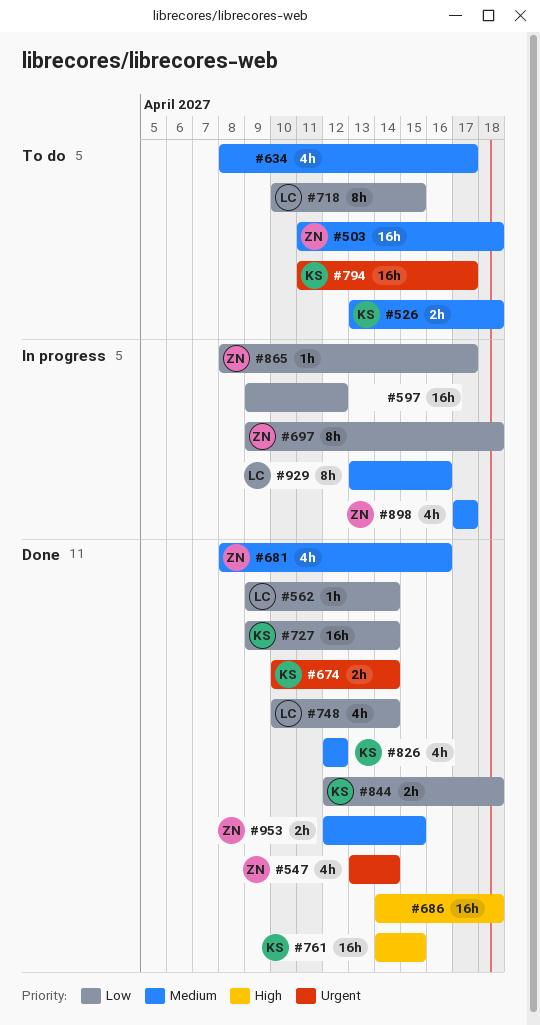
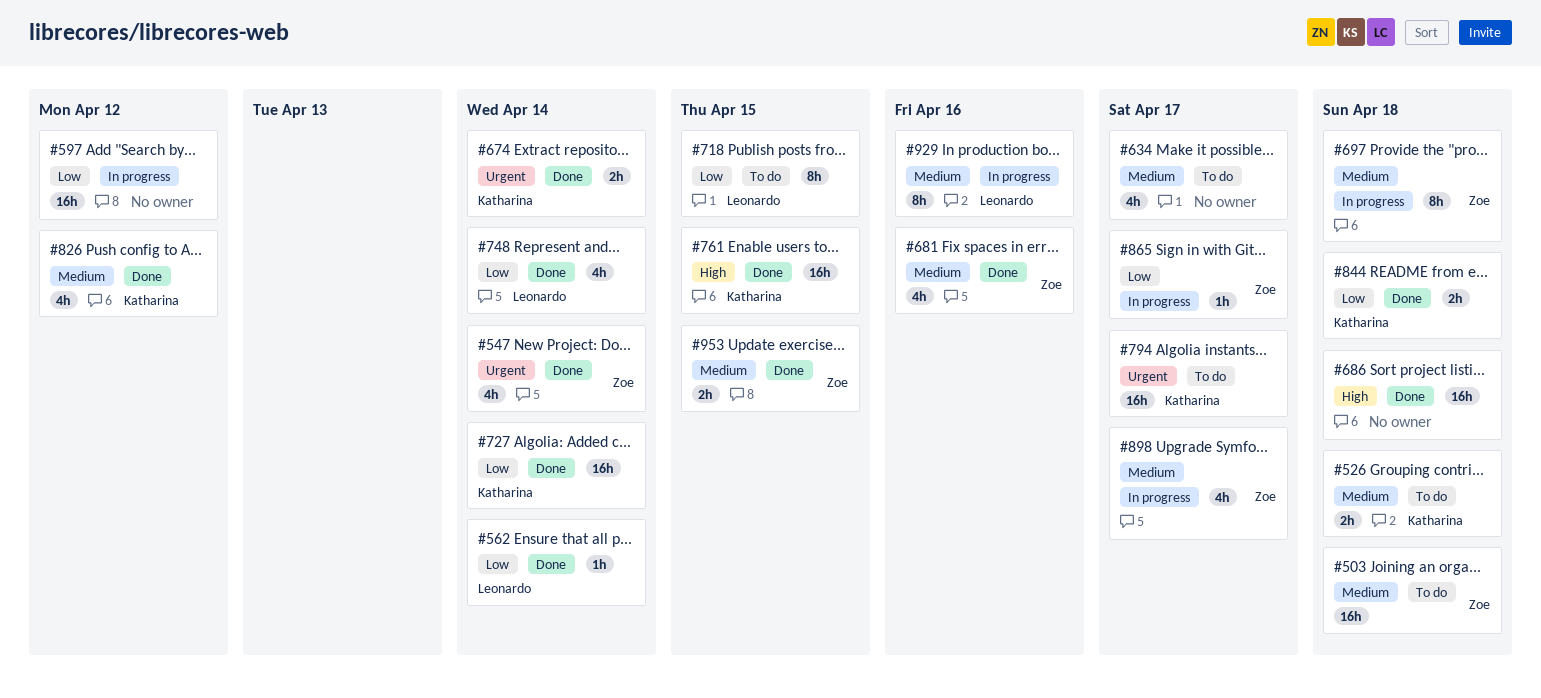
#697, priority: Low -> Medium

